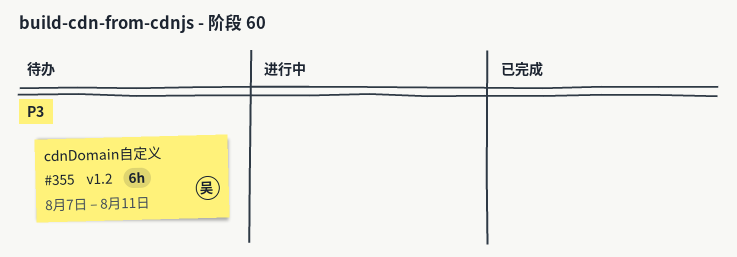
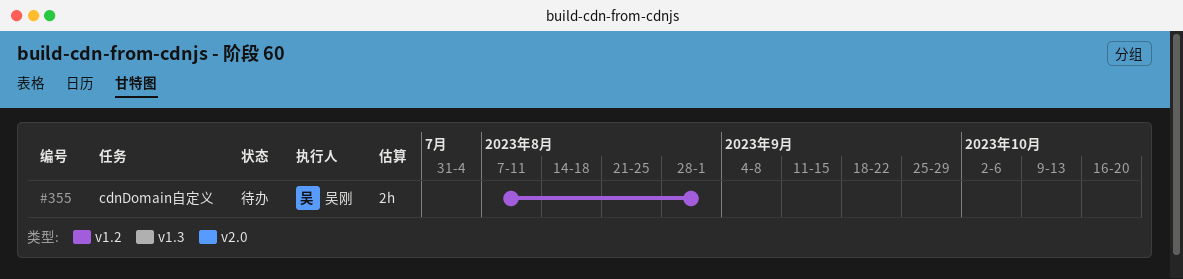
#355, estimate: 6h -> 2h
#355, due: Aug 11 -> Sep 1

